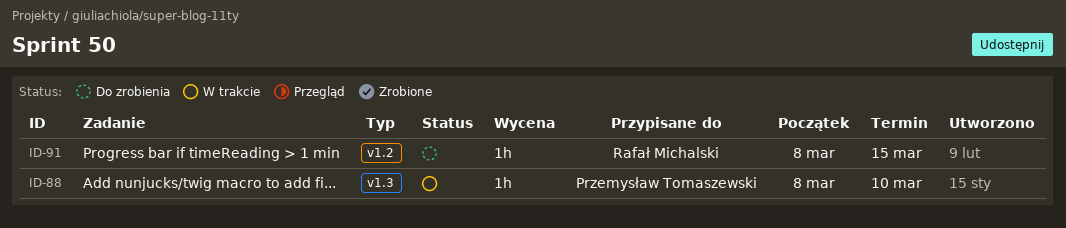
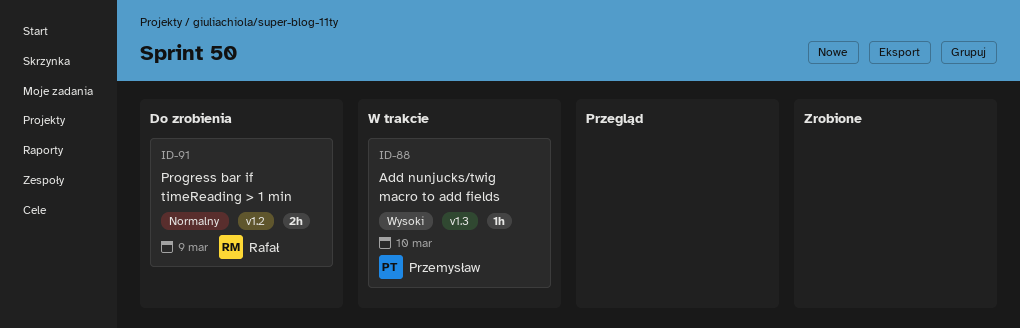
ID-91, estimate: 1h -> 2h
ID-91, due: Mar 15 -> Mar 9

